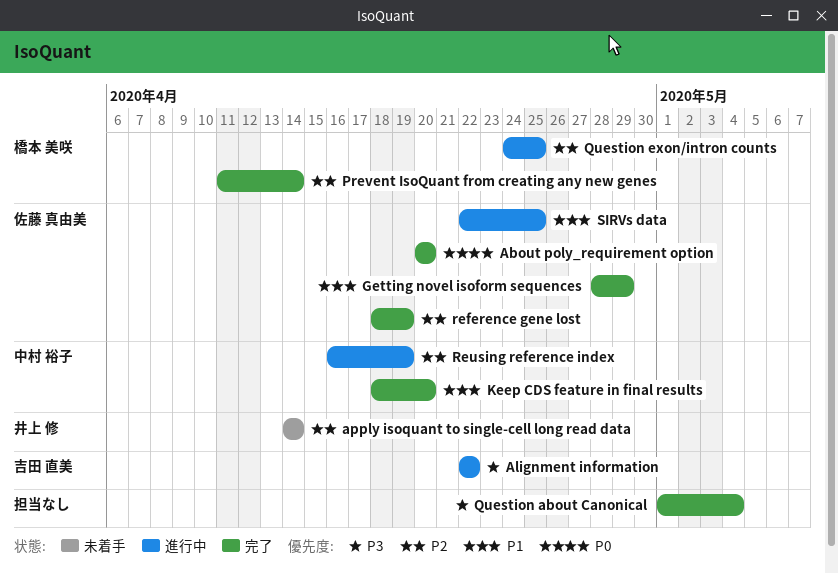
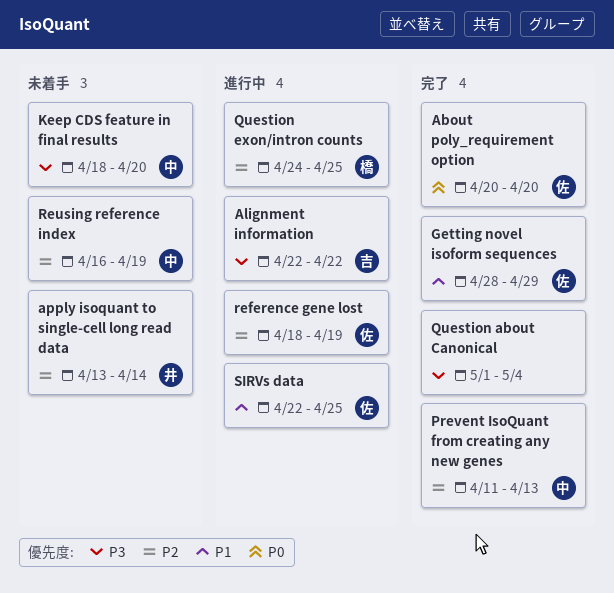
apply isoquant to single-cell long read data, start: Apr 14 -> Apr 13
Keep CDS feature in final results, status: 完了 -> 未着手
Keep CDS feature in final results, priority: P1 -> P3
Prevent IsoQuant from creating any new genes, owner: 橋本 美咲 -> 中村 裕子
Prevent IsoQuant from creating any new genes, due: Apr 14 -> Apr 13
reference gene lost, status: 完了 -> 進行中
Reusing reference index, status: 進行中 -> 未着手

